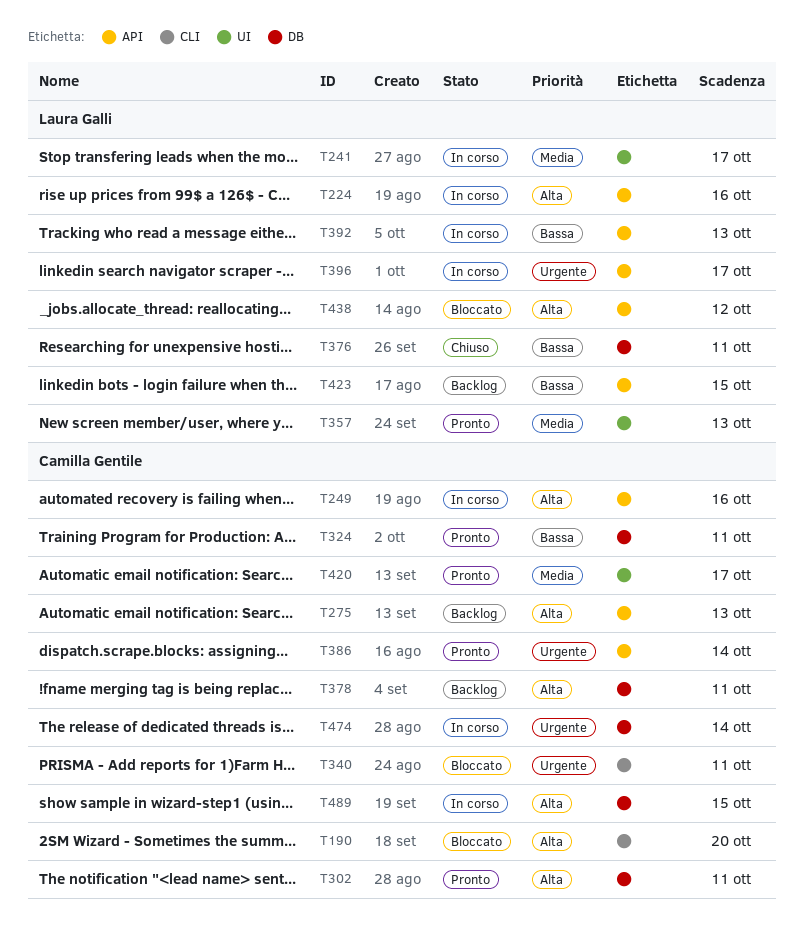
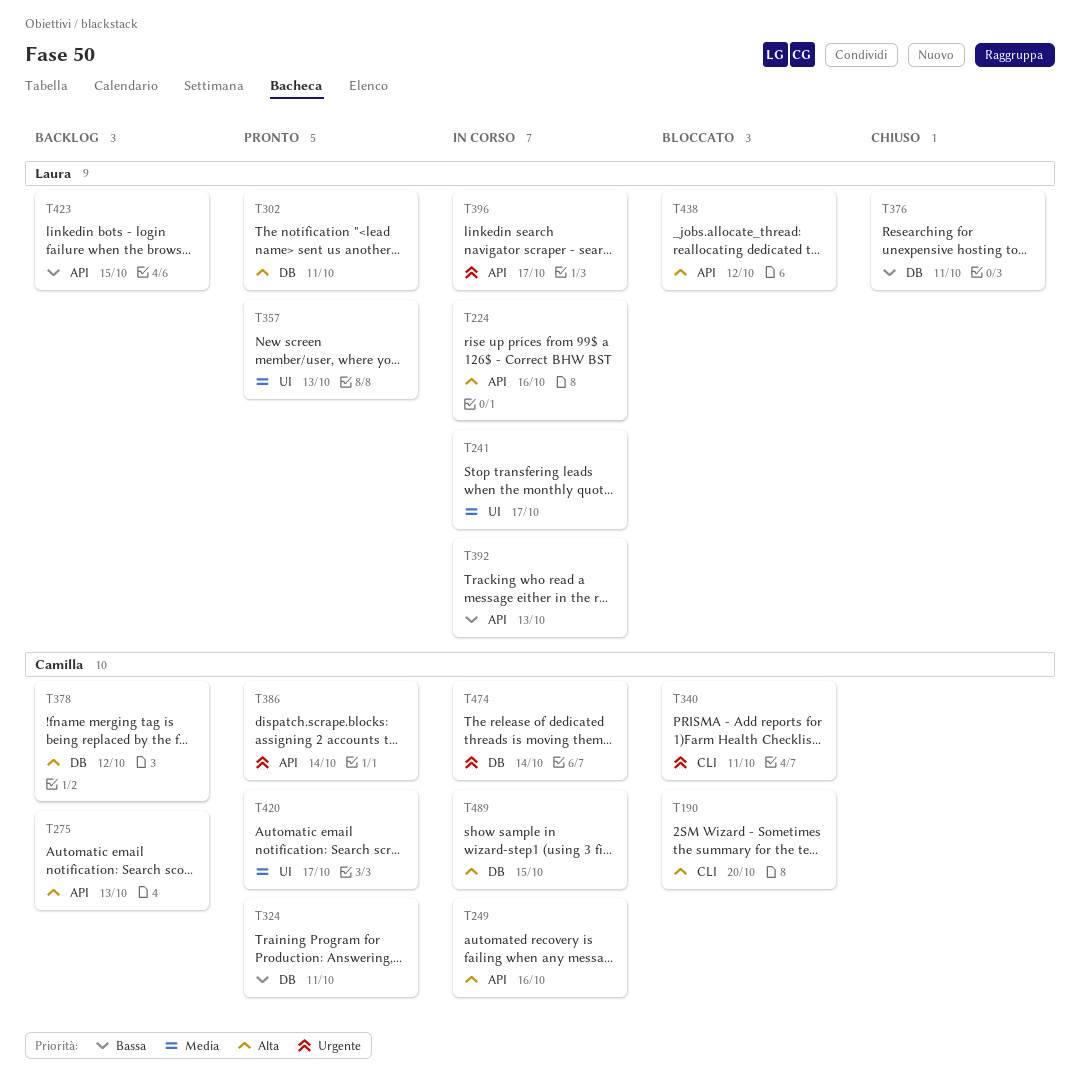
T302, owner: Camilla Gentile -> Laura Galli
T378, due: Oct 11 -> Oct 12

